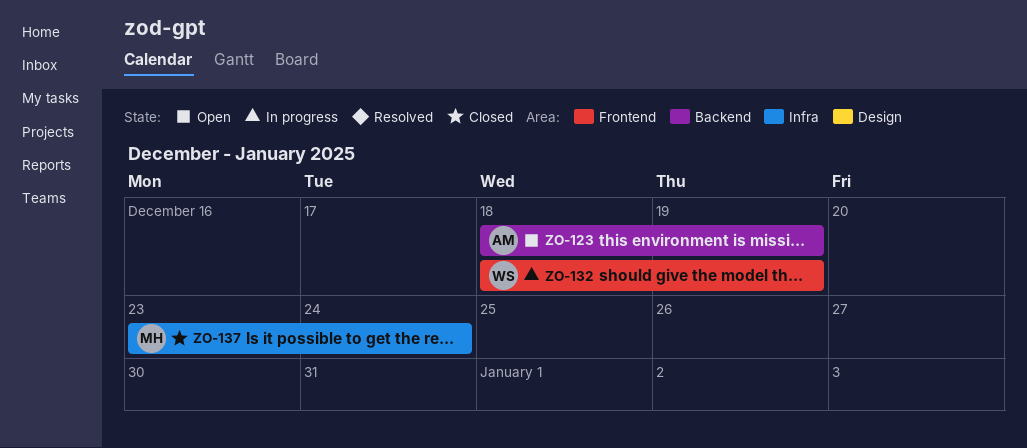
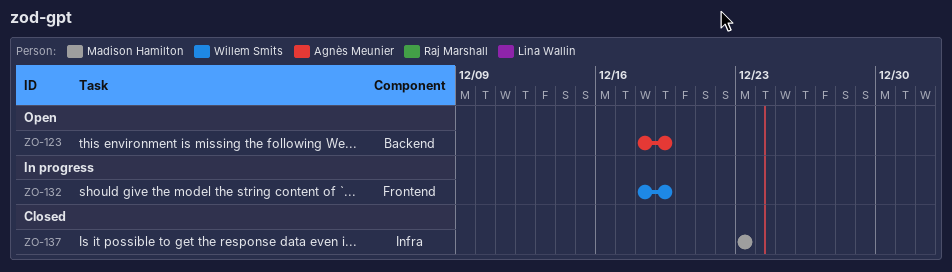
ZO-137, due: Dec 24 -> Dec 23

